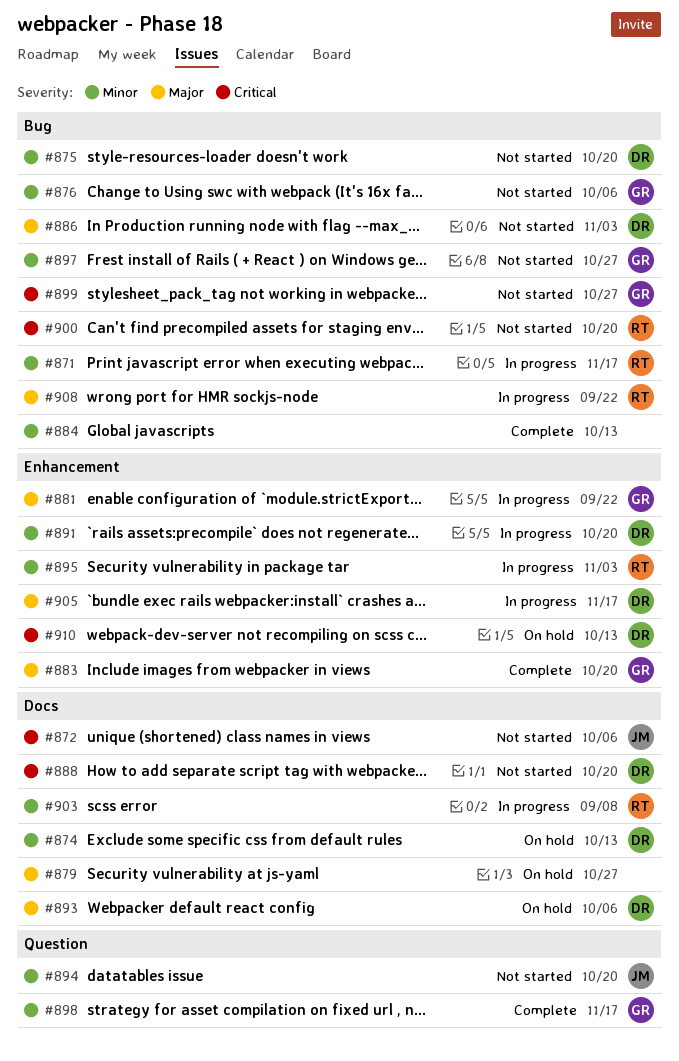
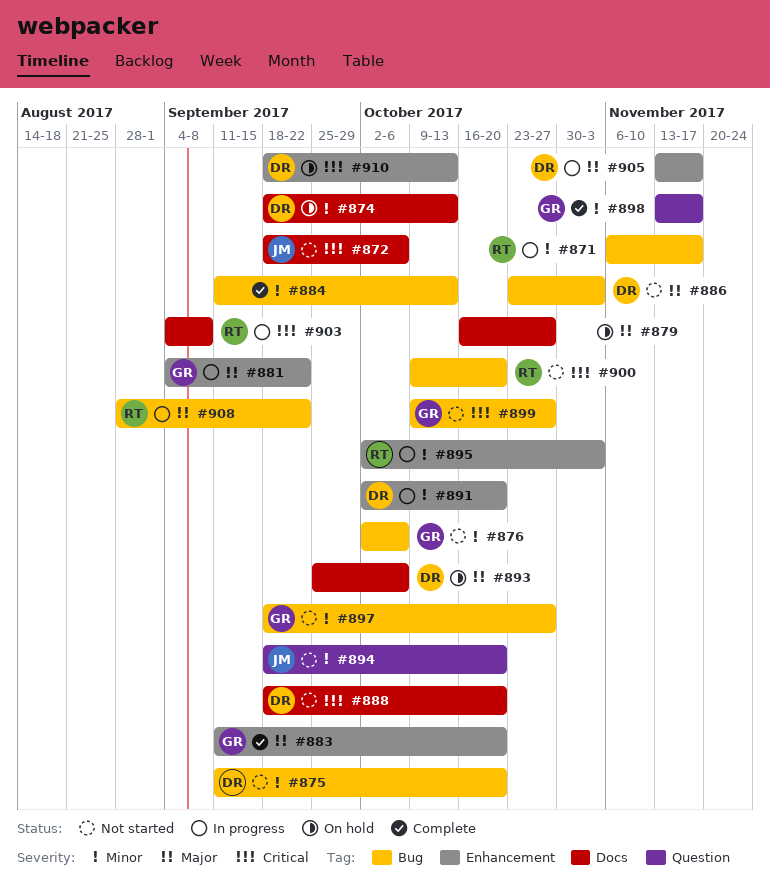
#903, priority: Minor -> Critical

